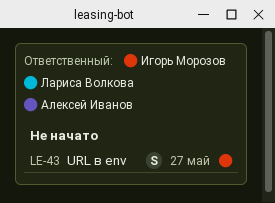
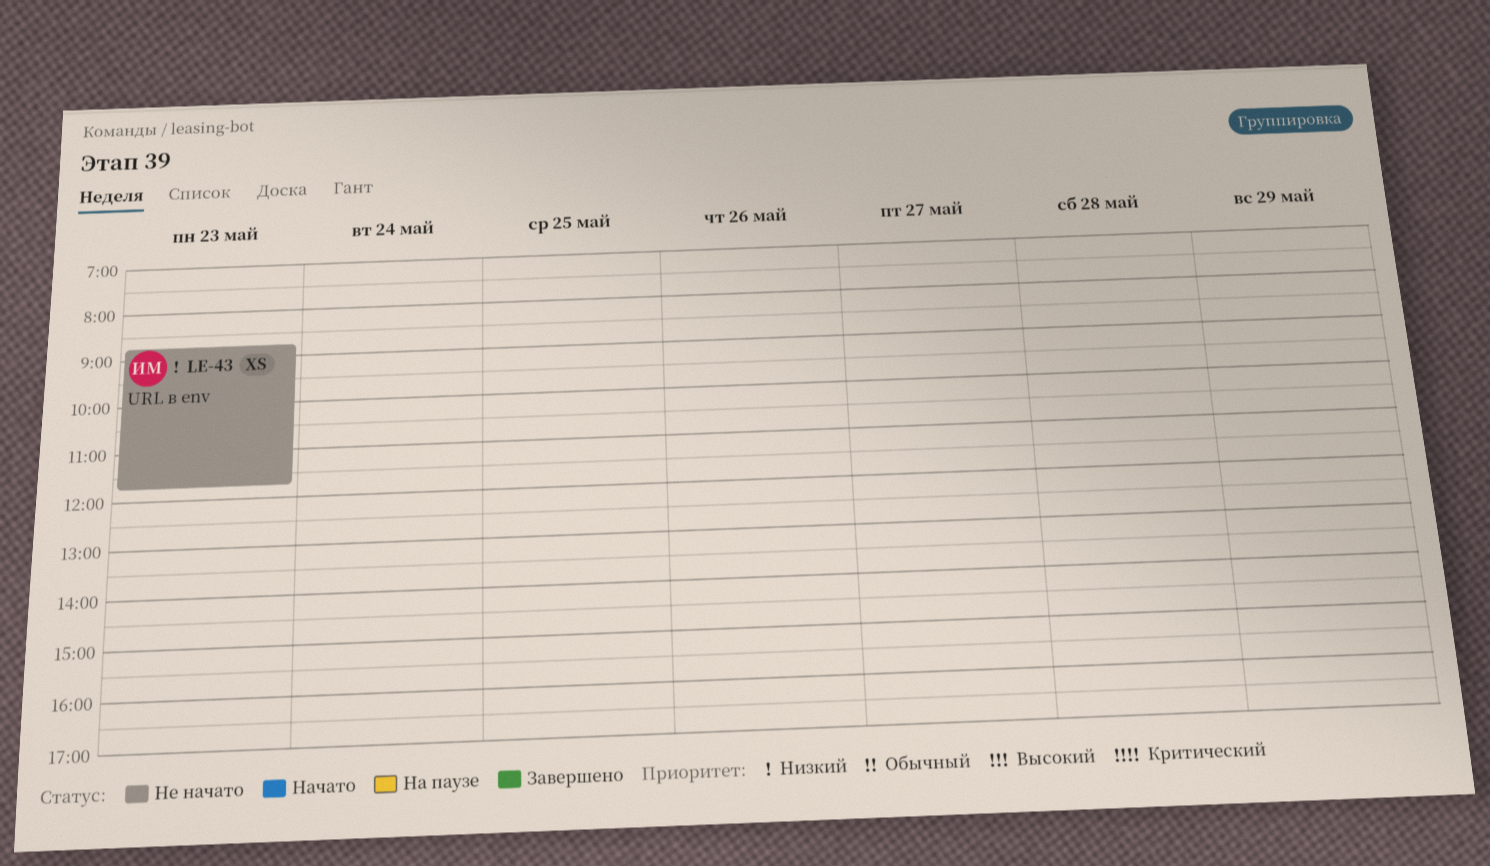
LE-43, estimate: S -> XS
LE-43, day: May 27 -> May 23

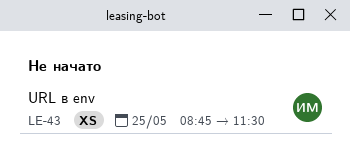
LE-43, day: May 23 -> May 25
LE-43, ends: 11:45 -> 11:30

